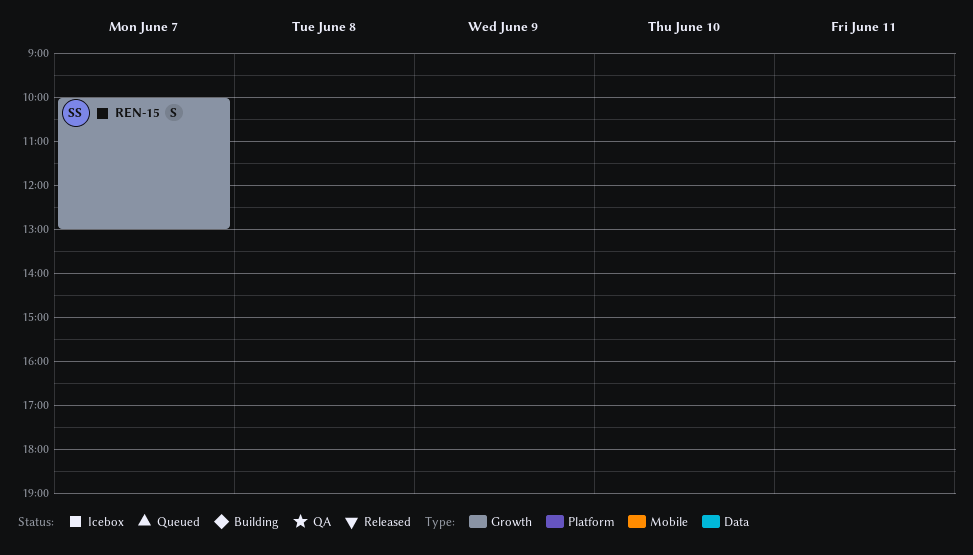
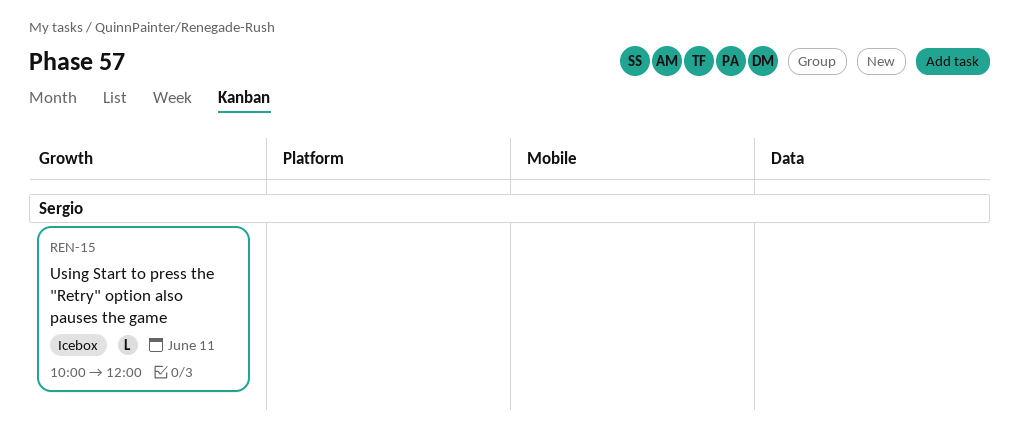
REN-15, estimate: S -> L
REN-15, day: Jun 7 -> Jun 11
REN-15, ends: 13:00 -> 12:00

